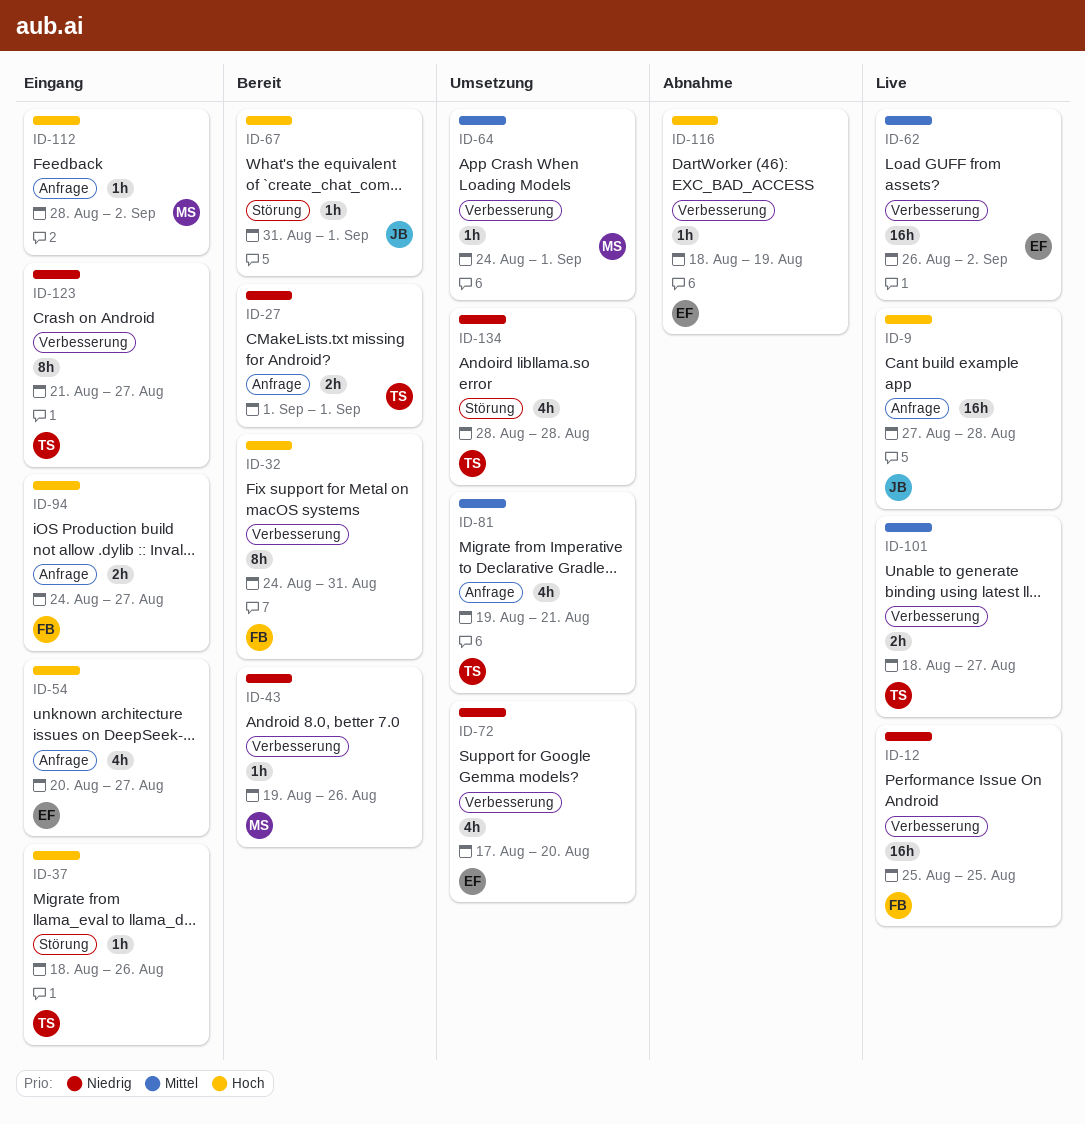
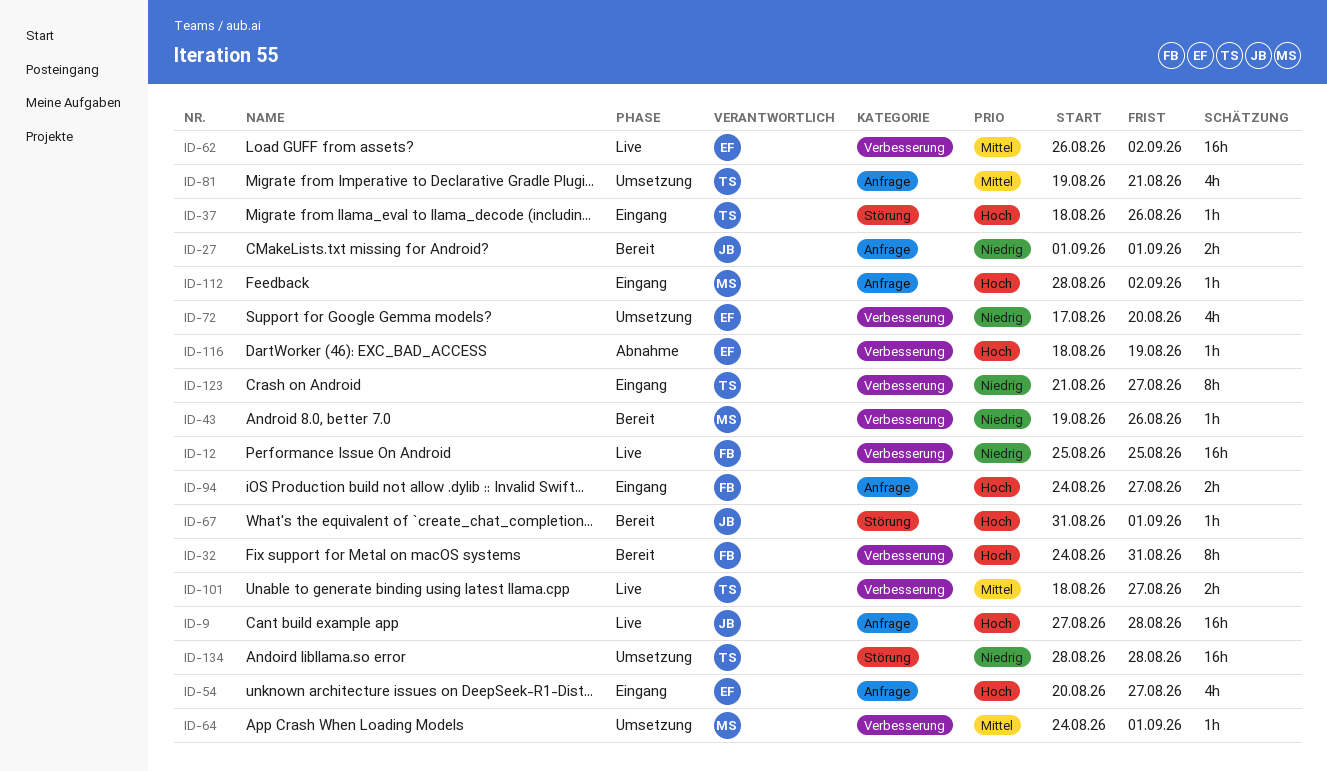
ID-27, owner: TS -> JB
ID-134, estimate: 4h -> 16h

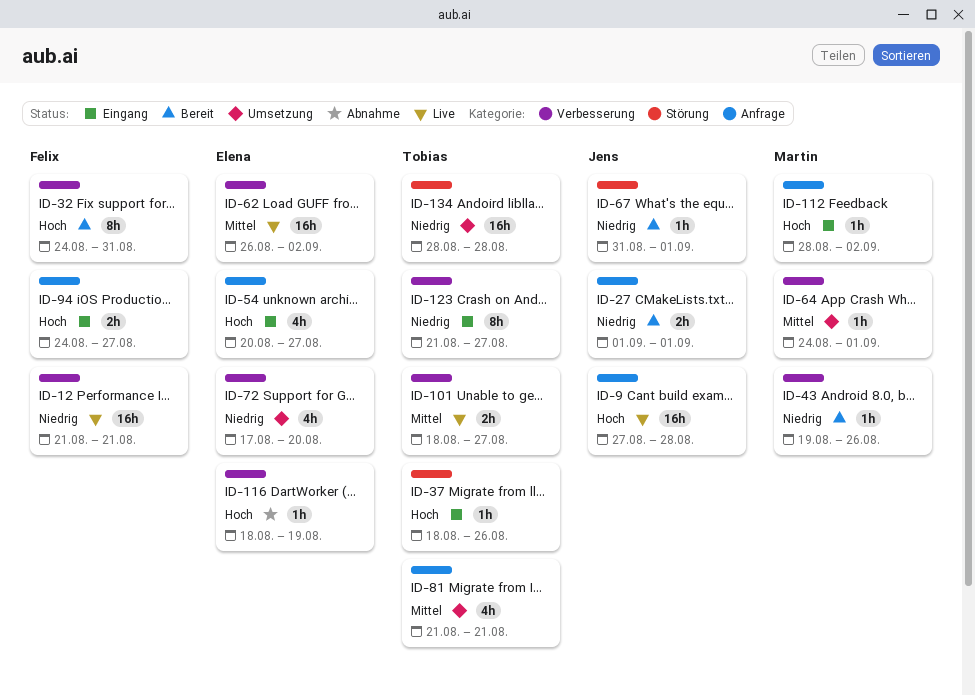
ID-12, start: Aug 25 -> Aug 21
ID-12, due: Aug 25 -> Aug 21
ID-67, priority: Hoch -> Niedrig
ID-81, start: Aug 19 -> Aug 21

